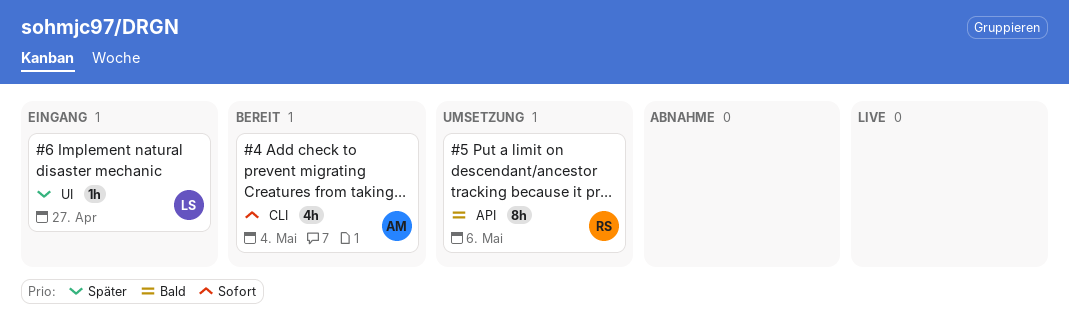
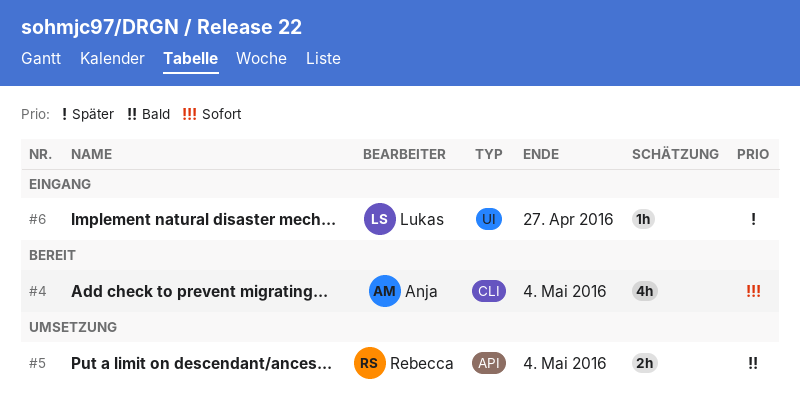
#5, estimate: 8h -> 2h
#5, due: May 6 -> May 4

